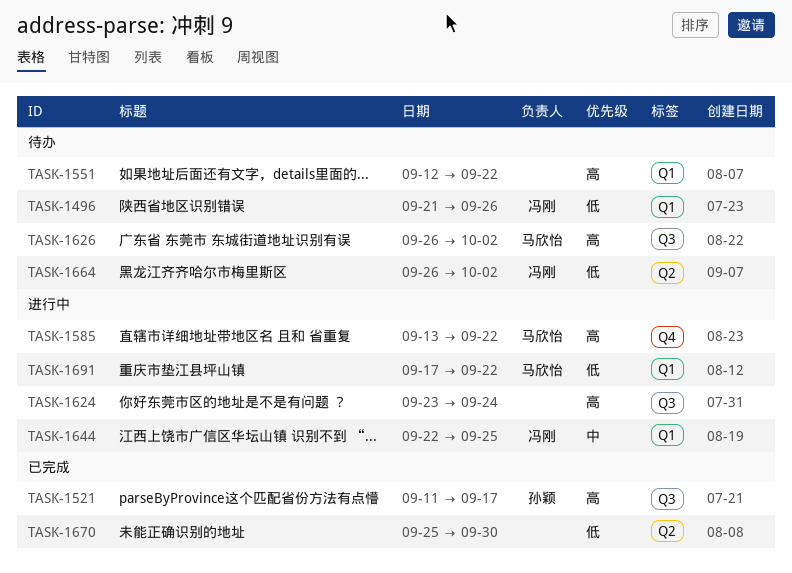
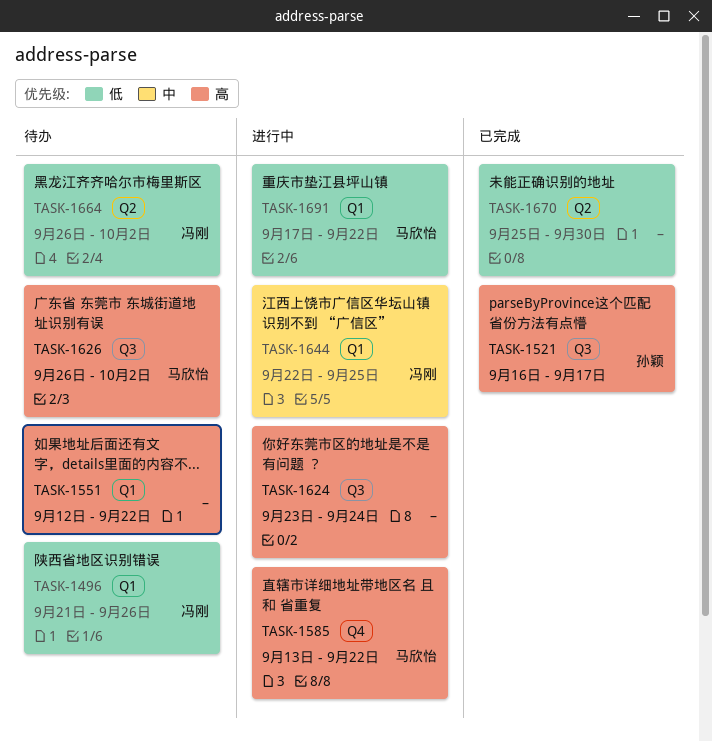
TASK-1521, start: Sep 11 -> Sep 16

